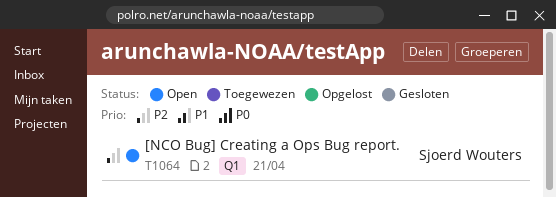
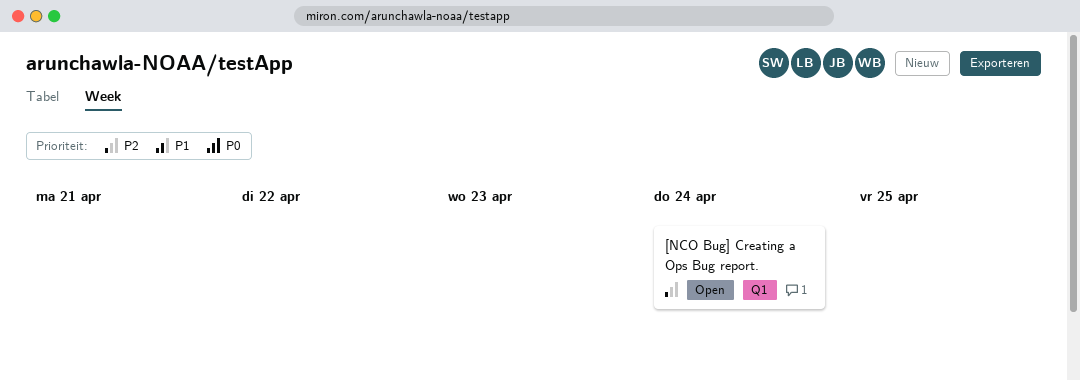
[NCO Bug] Creating a Ops Bug report., due: Apr 21 -> Apr 24

